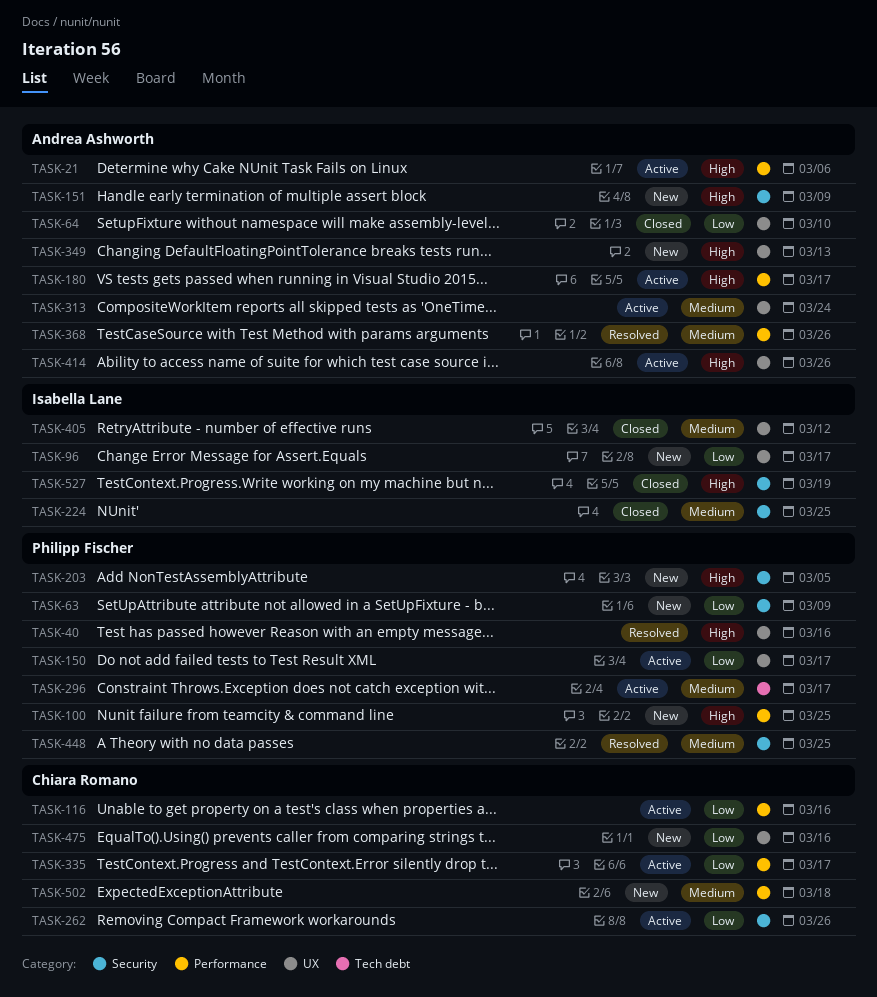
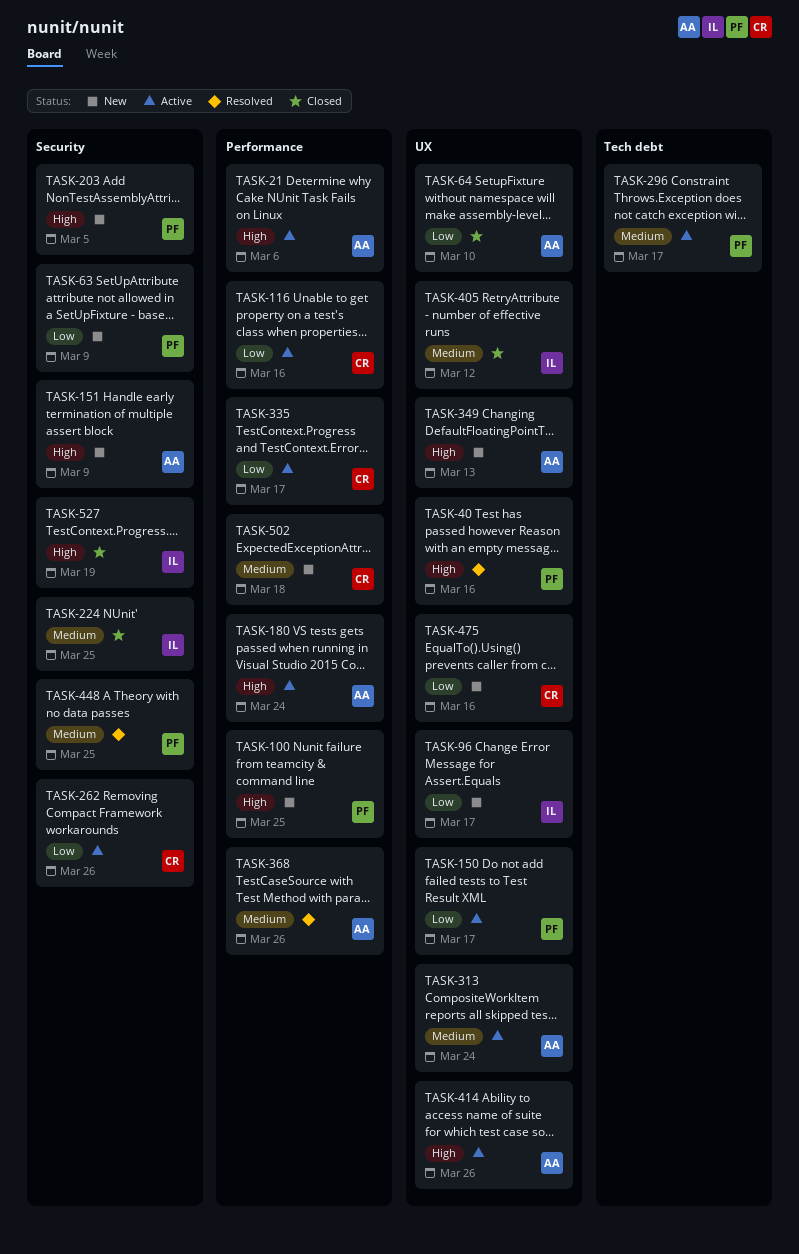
TASK-180, due: Mar 17 -> Mar 24

